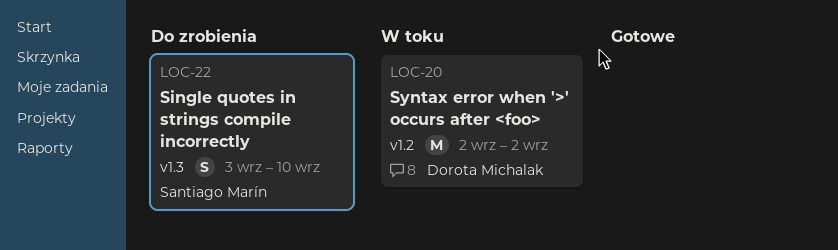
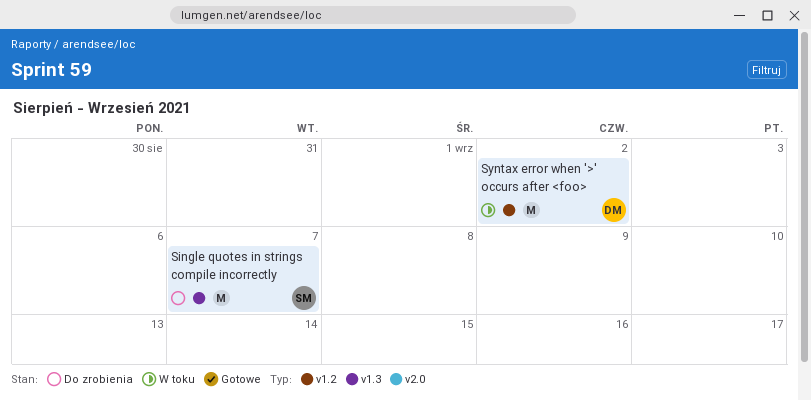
Single quotes in strings compile incorrectly, estimate: S -> M
Single quotes in strings compile incorrectly, due: Sep 10 -> Sep 7

